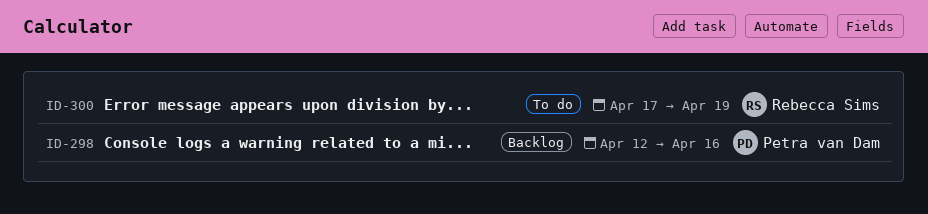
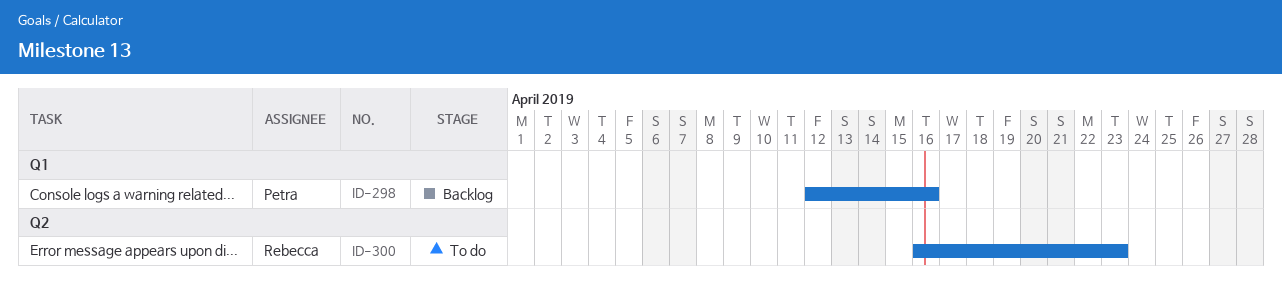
ID-300, start: Apr 17 -> Apr 16
ID-300, due: Apr 19 -> Apr 23

